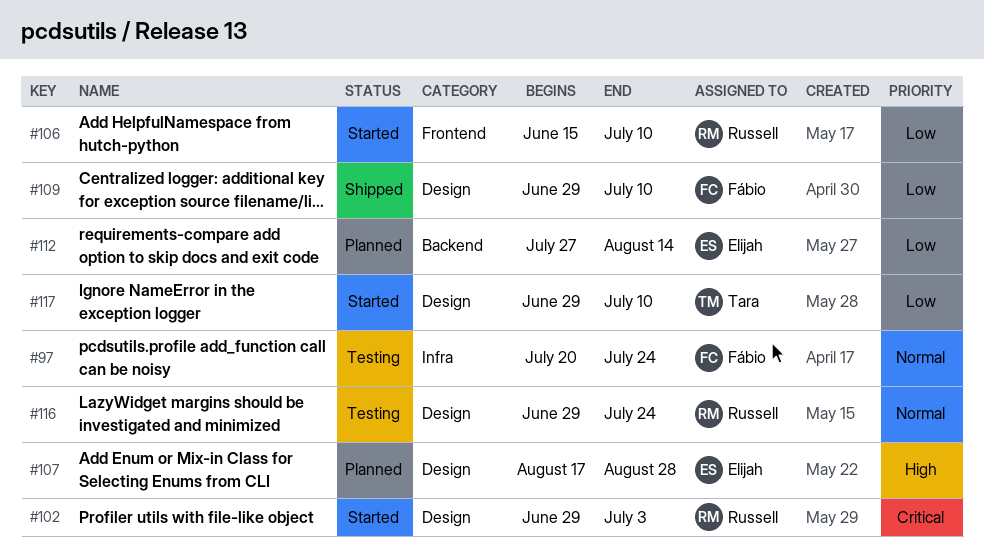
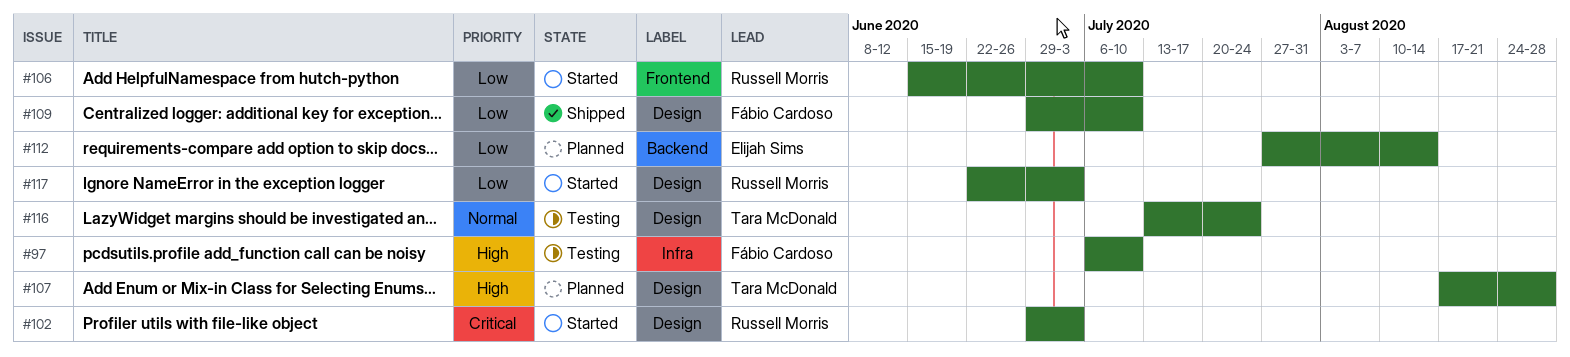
#97, priority: Normal -> High
#97, start: Jul 20 -> Jul 6
#97, due: Jul 24 -> Jul 10
#107, owner: Elijah Sims -> Tara McDonald
#116, owner: Russell Morris -> Tara McDonald
#116, start: Jun 29 -> Jul 13
#117, owner: Tara McDonald -> Russell Morris
#117, start: Jun 29 -> Jun 22
#117, due: Jul 10 -> Jul 3

